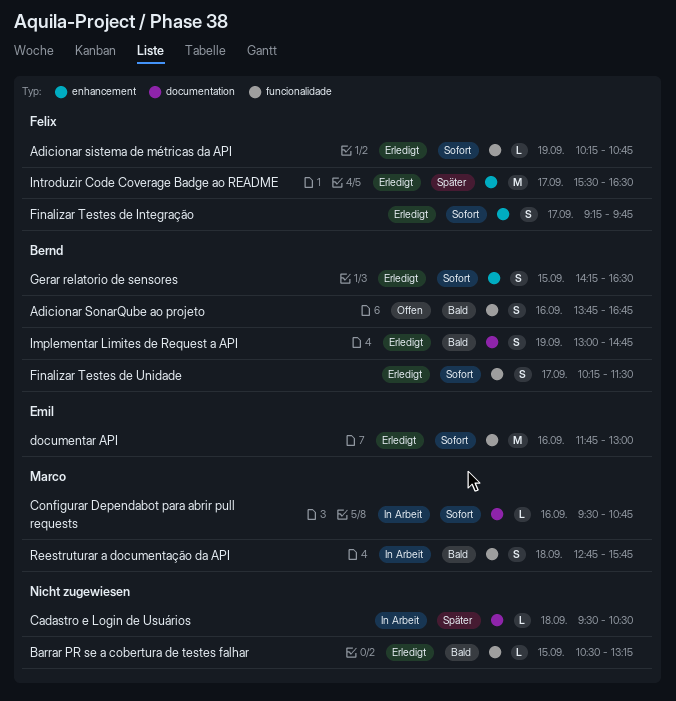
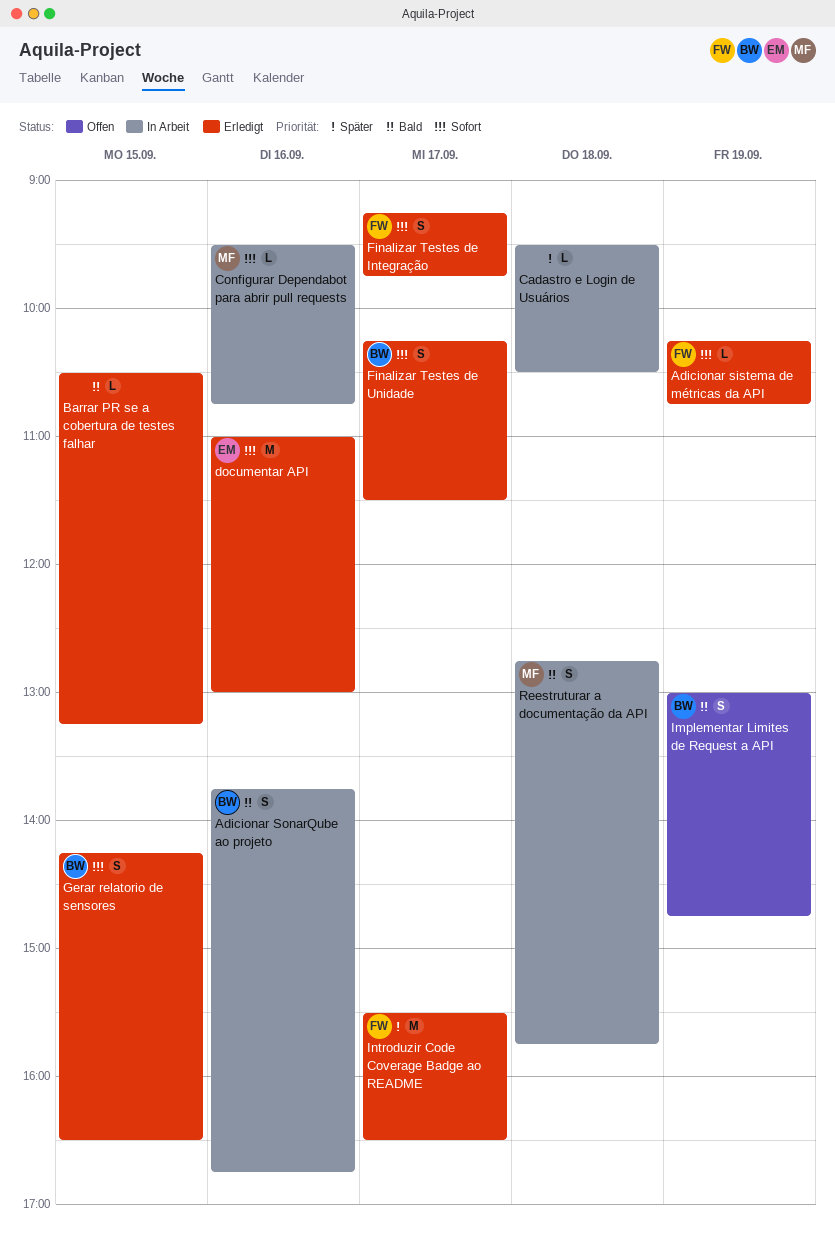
Adicionar SonarQube ao projeto, status: Offen -> In Arbeit
documentar API, begins: 11:45 -> 11:00
Implementar Limites de Request a API, status: Erledigt -> Offen

